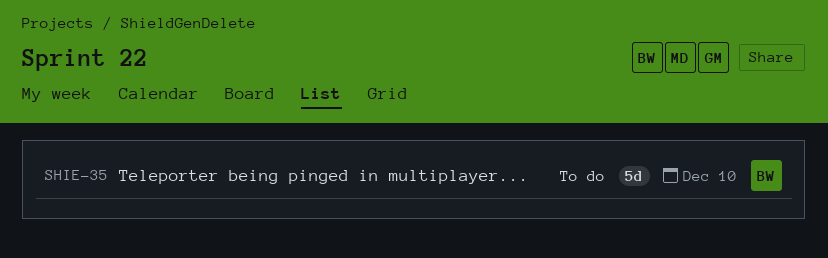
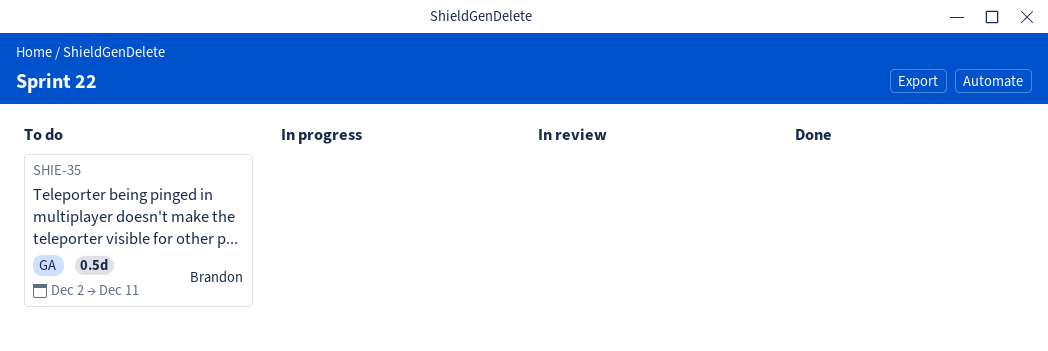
SHIE-35, estimate: 5d -> 0.5d
SHIE-35, due: Dec 10 -> Dec 11

